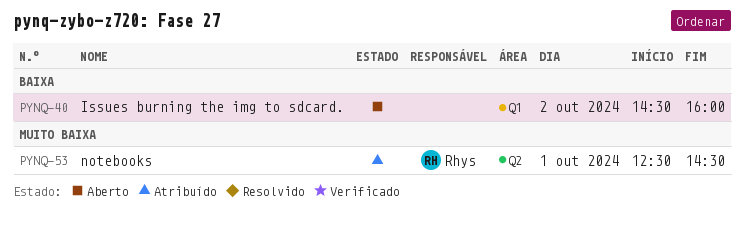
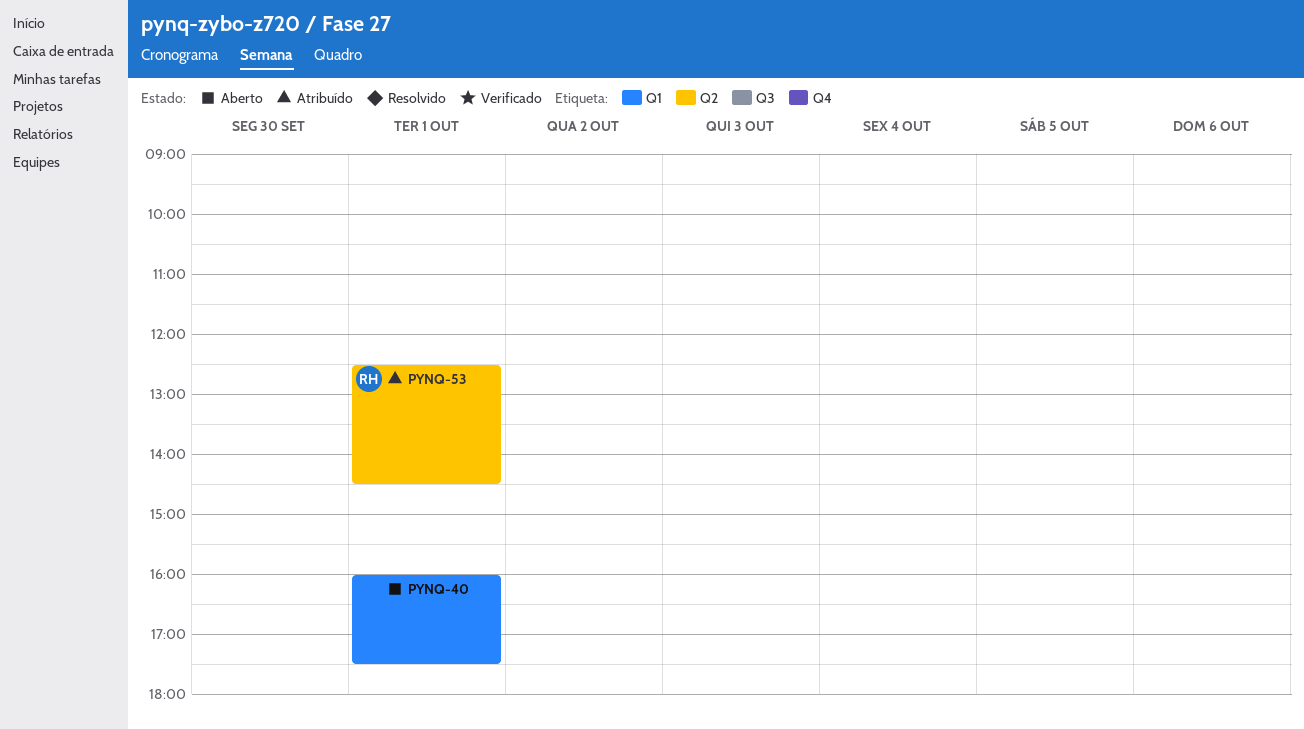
PYNQ-40, day: Oct 2 -> Oct 1
PYNQ-40, begins: 14:30 -> 16:00
PYNQ-40, ends: 16:00 -> 17:30

